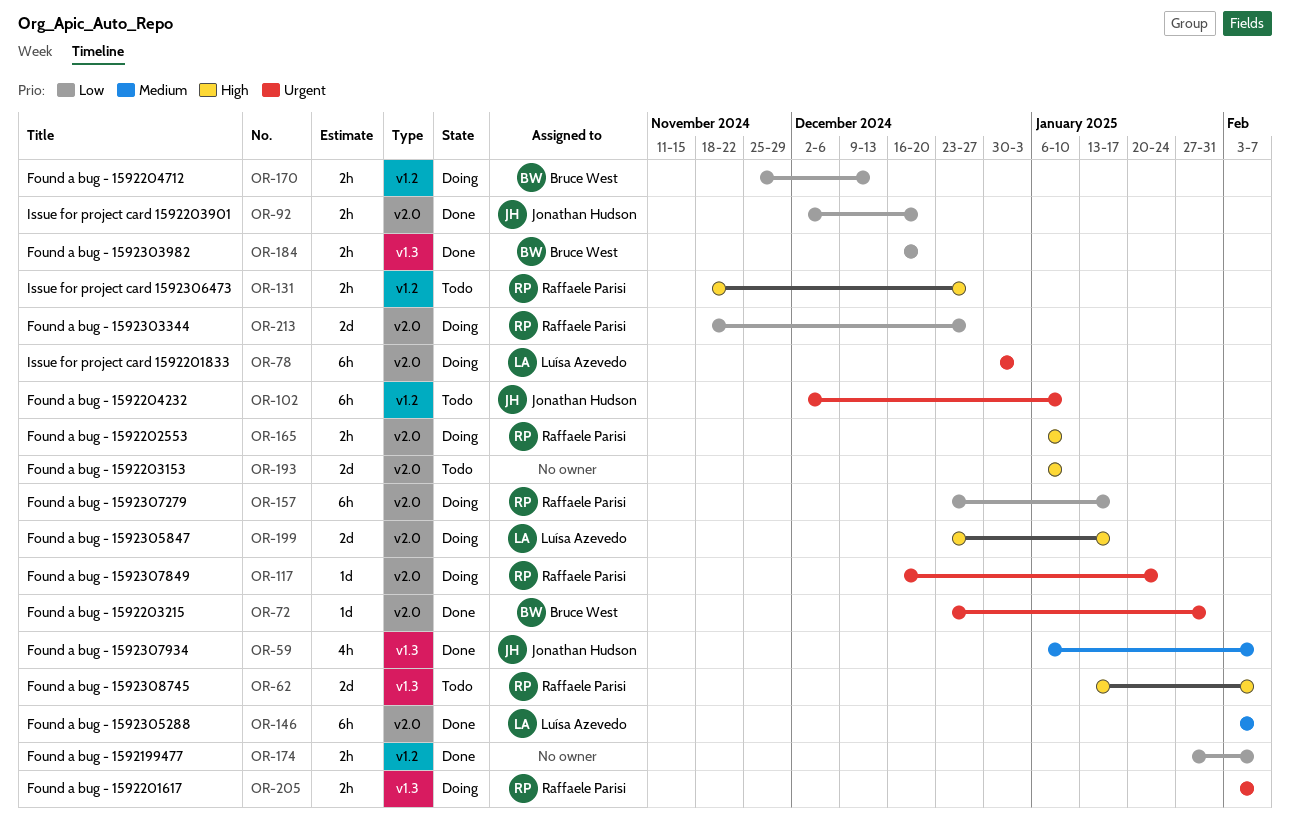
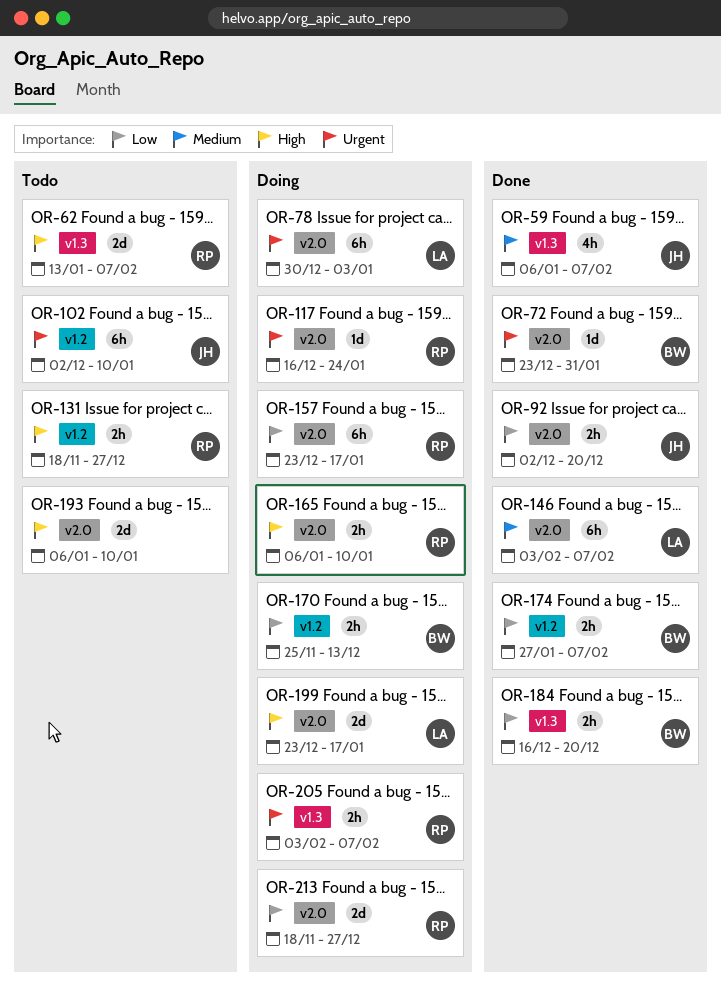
OR-174, owner: none -> Bruce West

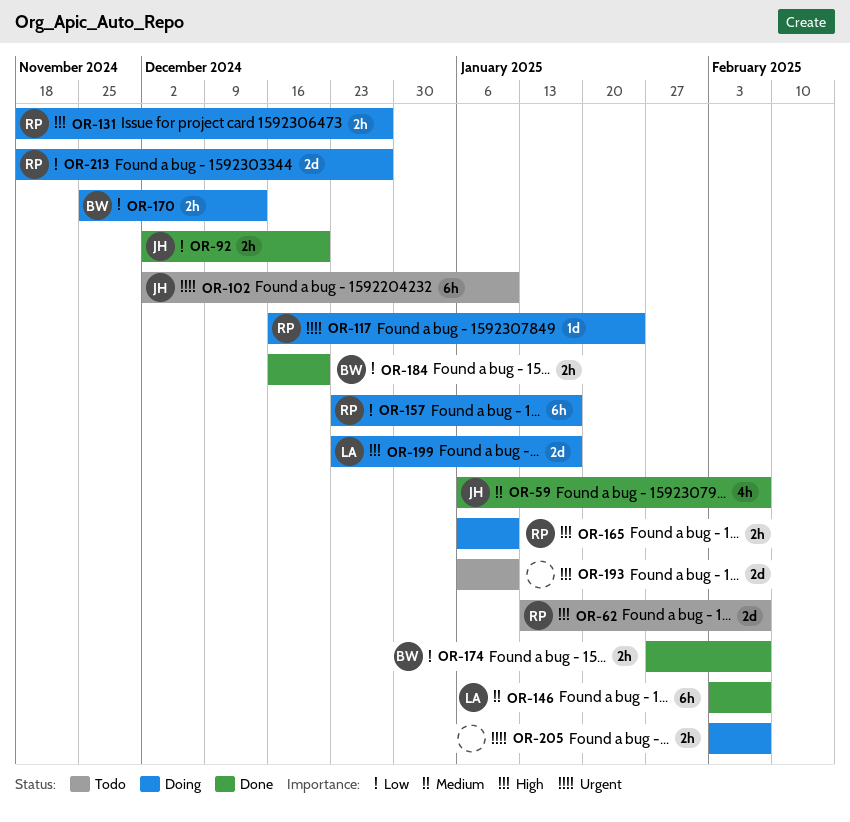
OR-72: present -> none
OR-78: present -> none
OR-131, status: Todo -> Doing
OR-205, owner: RP -> none

